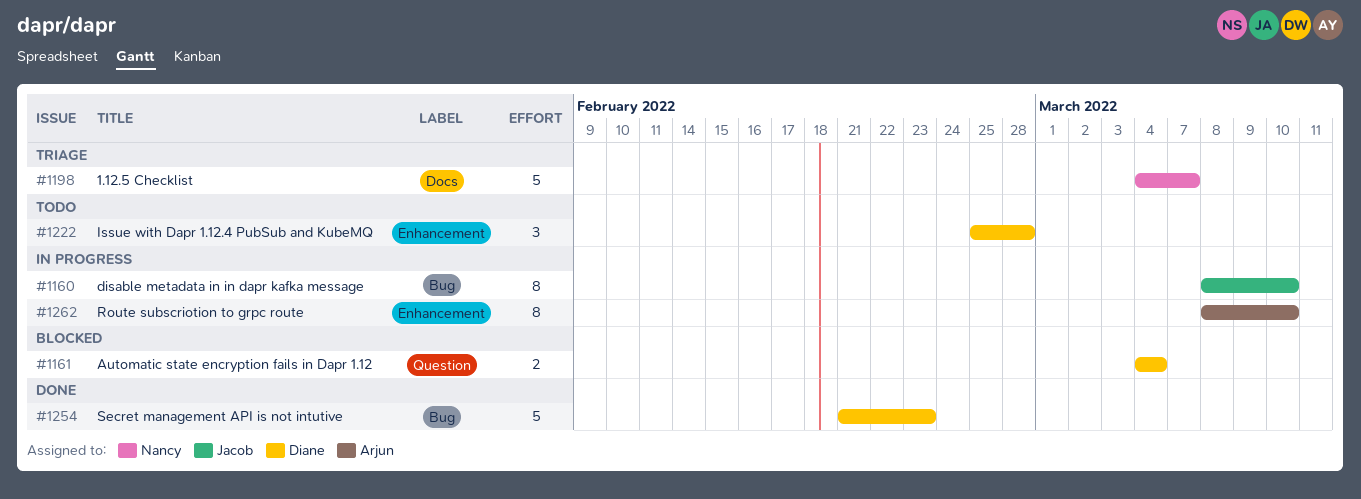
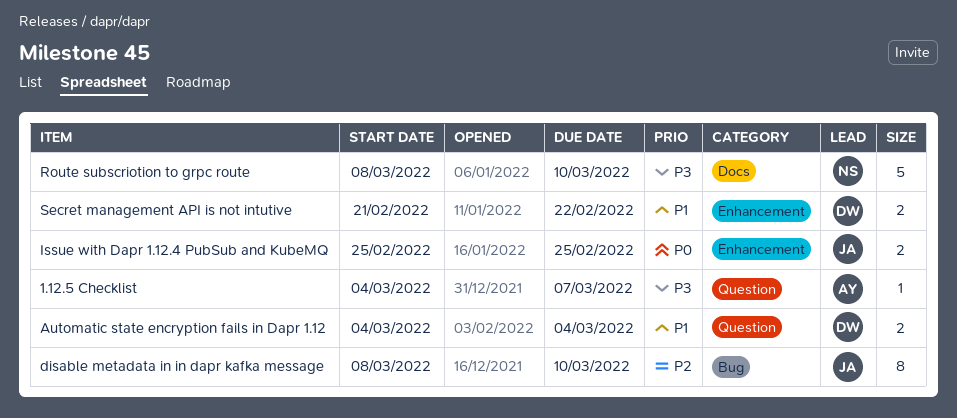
1.12.5 Checklist, owner: Nancy -> Arjun
1.12.5 Checklist, label: Docs -> Question
1.12.5 Checklist, estimate: 5 -> 1
Issue with Dapr 1.12.4 PubSub and KubeMQ, owner: Diane -> Jacob
Issue with Dapr 1.12.4 PubSub and KubeMQ, estimate: 3 -> 2
Issue with Dapr 1.12.4 PubSub and KubeMQ, due: Feb 28 -> Feb 25
Route subscriotion to grpc route, owner: Arjun -> Nancy
Route subscriotion to grpc route, label: Enhancement -> Docs
Route subscriotion to grpc route, estimate: 8 -> 5
Secret management API is not intutive, label: Bug -> Enhancement
Secret management API is not intutive, estimate: 5 -> 2
Secret management API is not intutive, due: Feb 23 -> Feb 22

